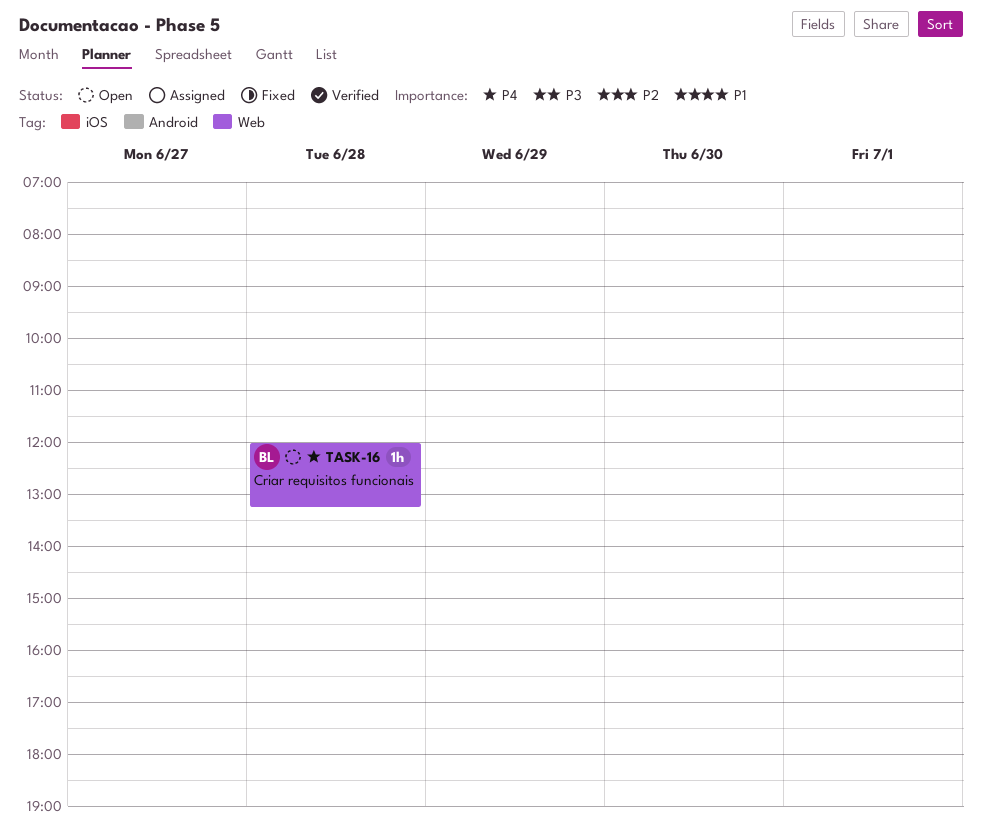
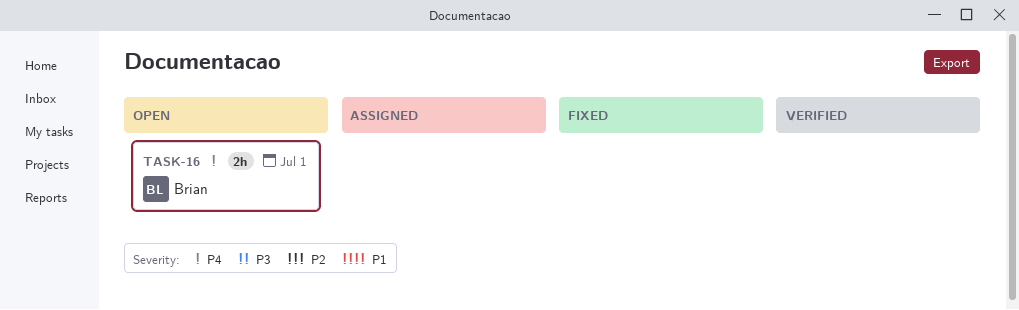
TASK-16, estimate: 1h -> 2h
TASK-16, day: Jun 28 -> Jul 1

